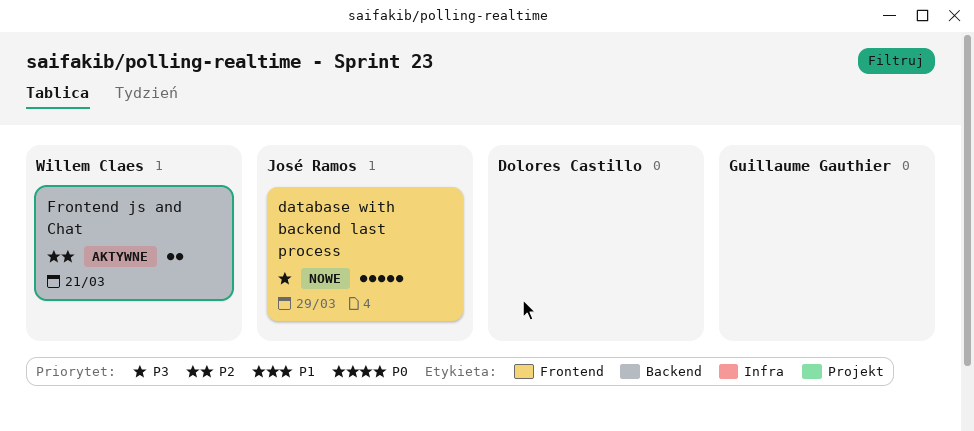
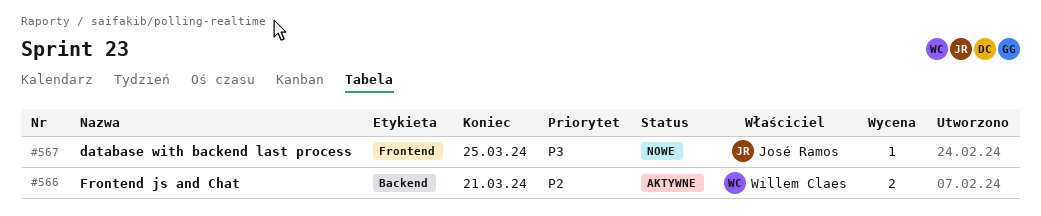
database with backend last process, estimate: 5 -> 1
database with backend last process, due: Mar 29 -> Mar 25

